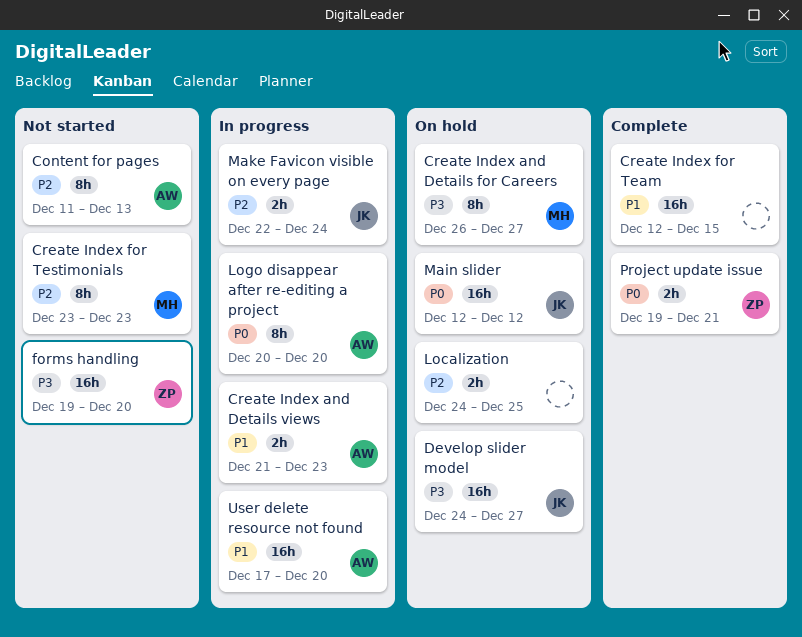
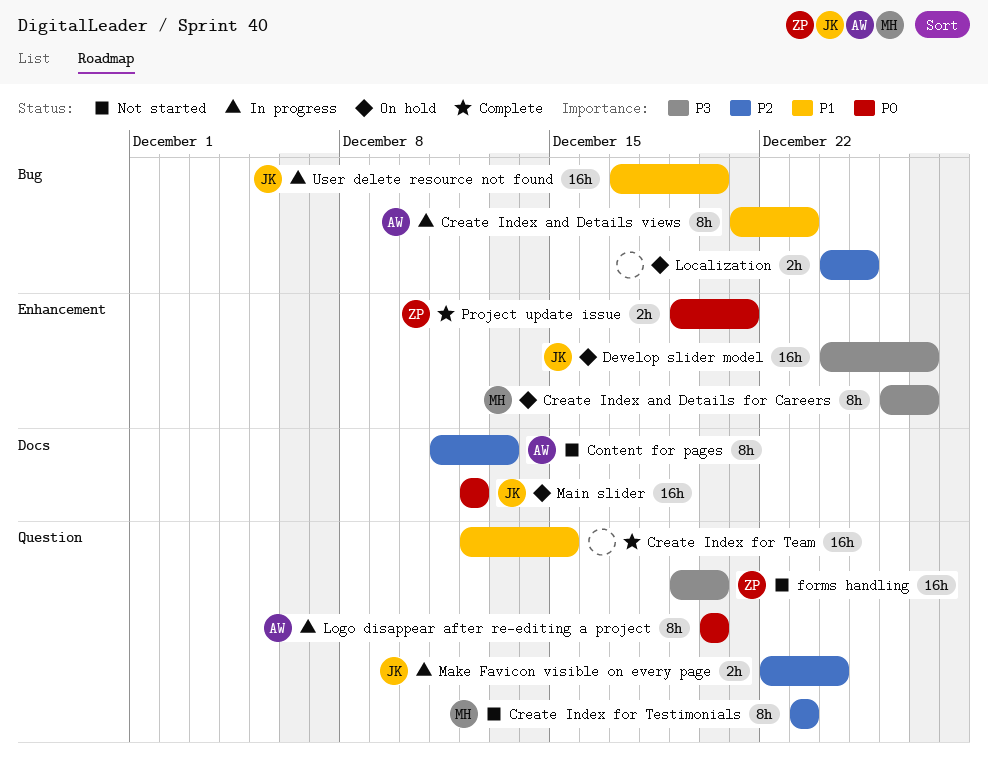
Create Index and Details views, estimate: 2h -> 8h
User delete resource not found, owner: AW -> JK

